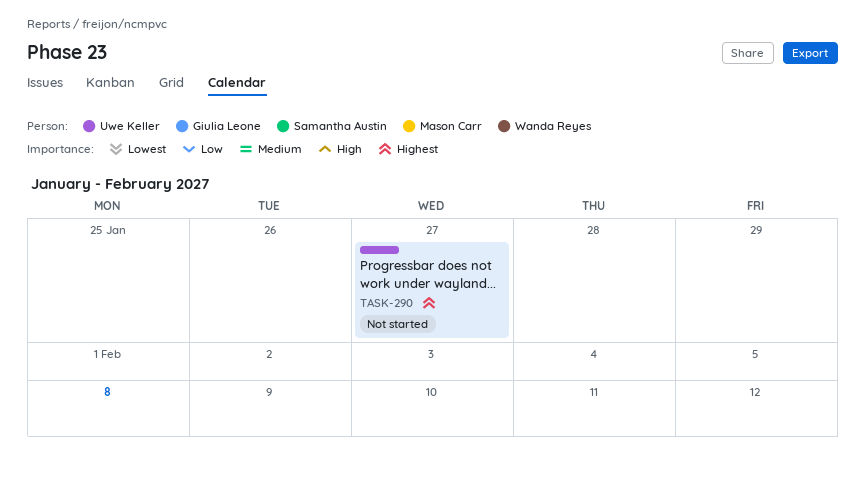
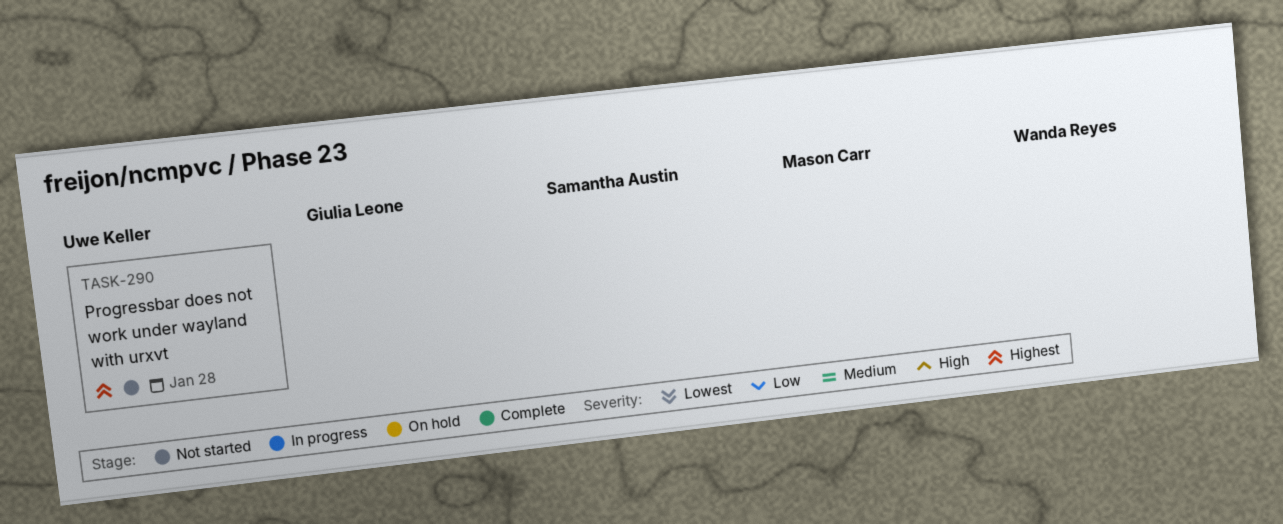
TASK-290, due: Jan 27 -> Jan 28

